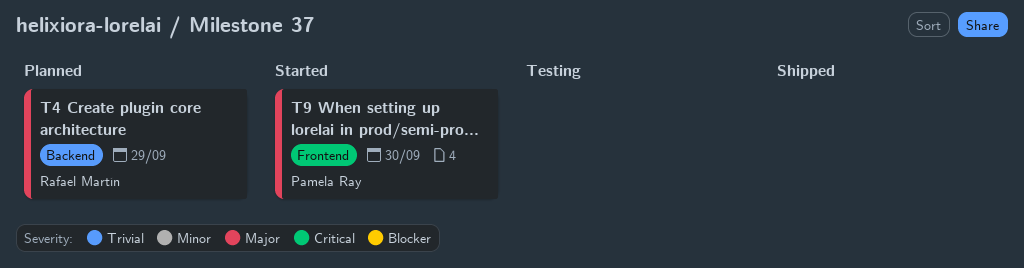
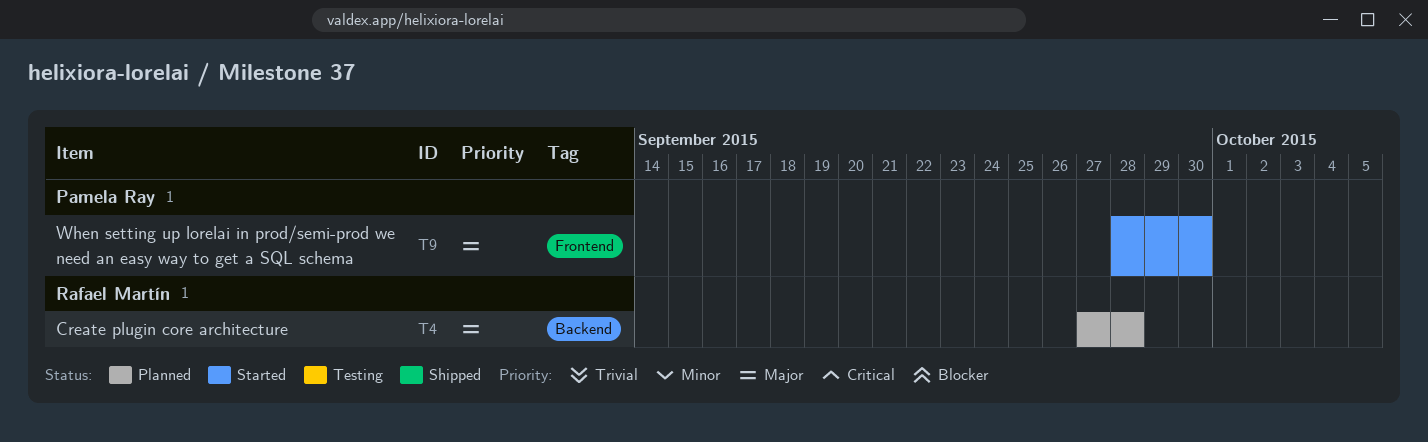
T4, due: Sep 29 -> Sep 28

